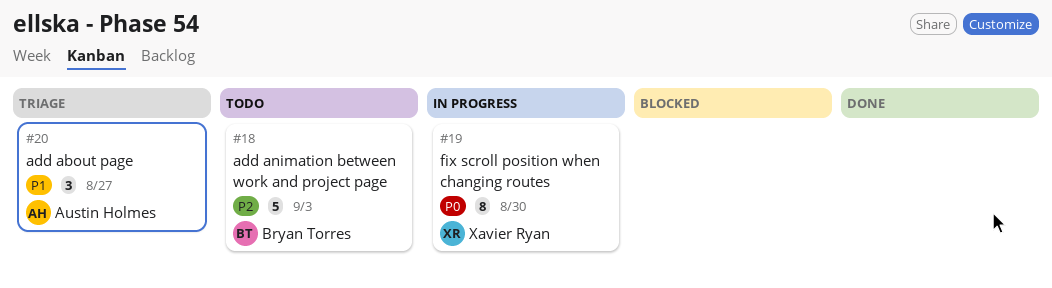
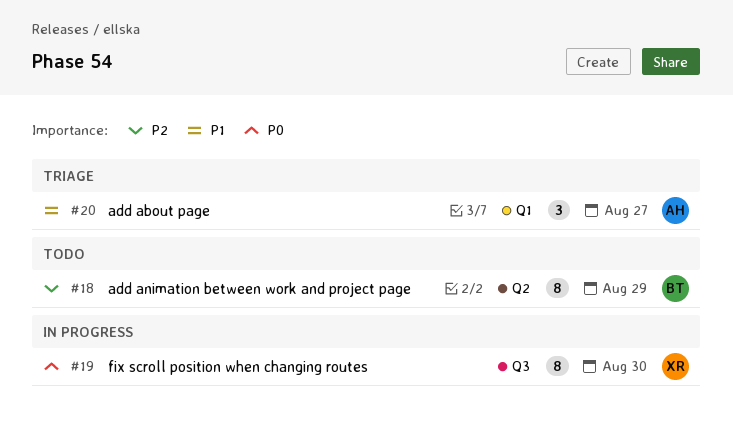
#18, estimate: 5 -> 8
#18, due: Sep 3 -> Aug 29

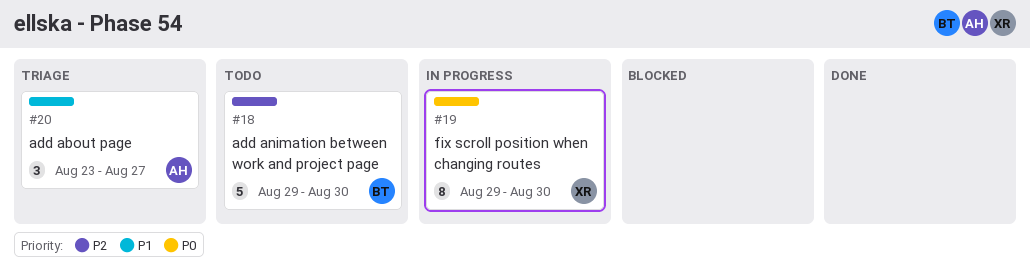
#18, estimate: 8 -> 5
#18, due: Aug 29 -> Aug 30

